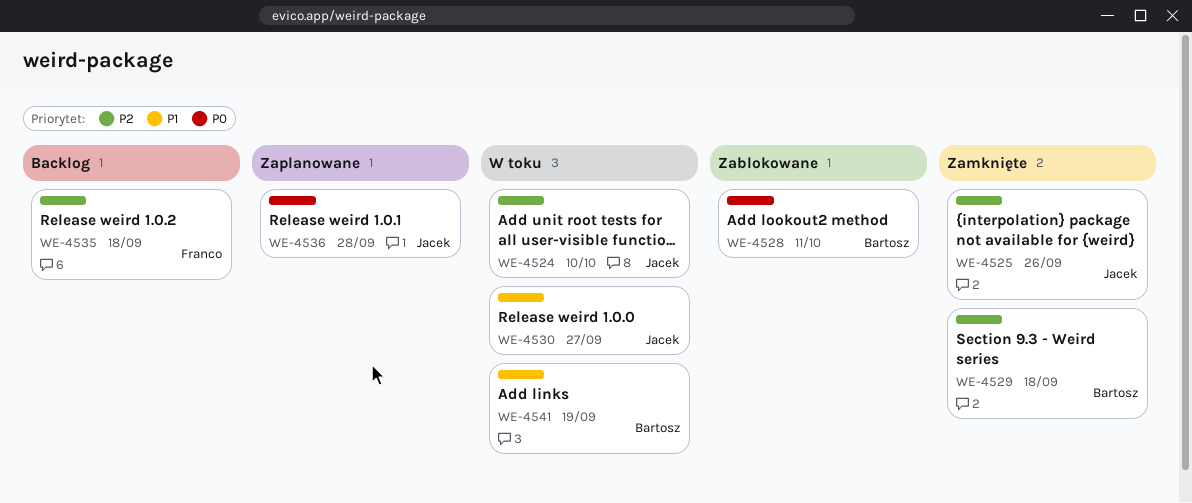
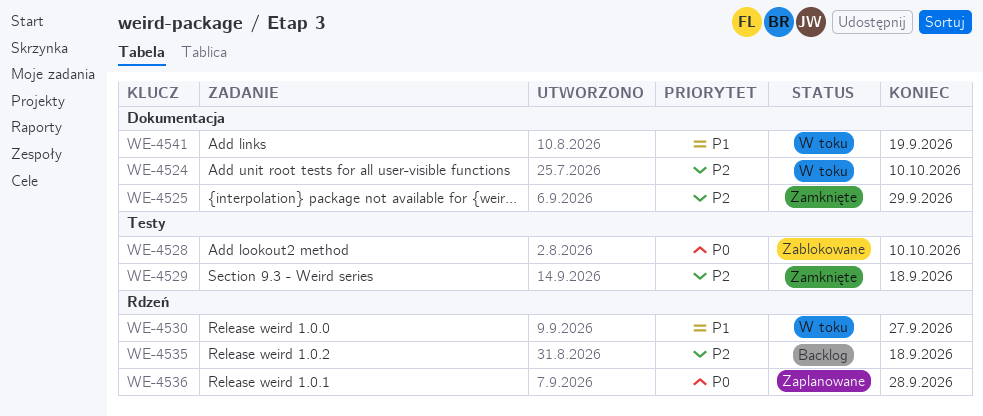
WE-4525, due: Sep 26 -> Sep 29
WE-4528, due: Oct 11 -> Oct 10

